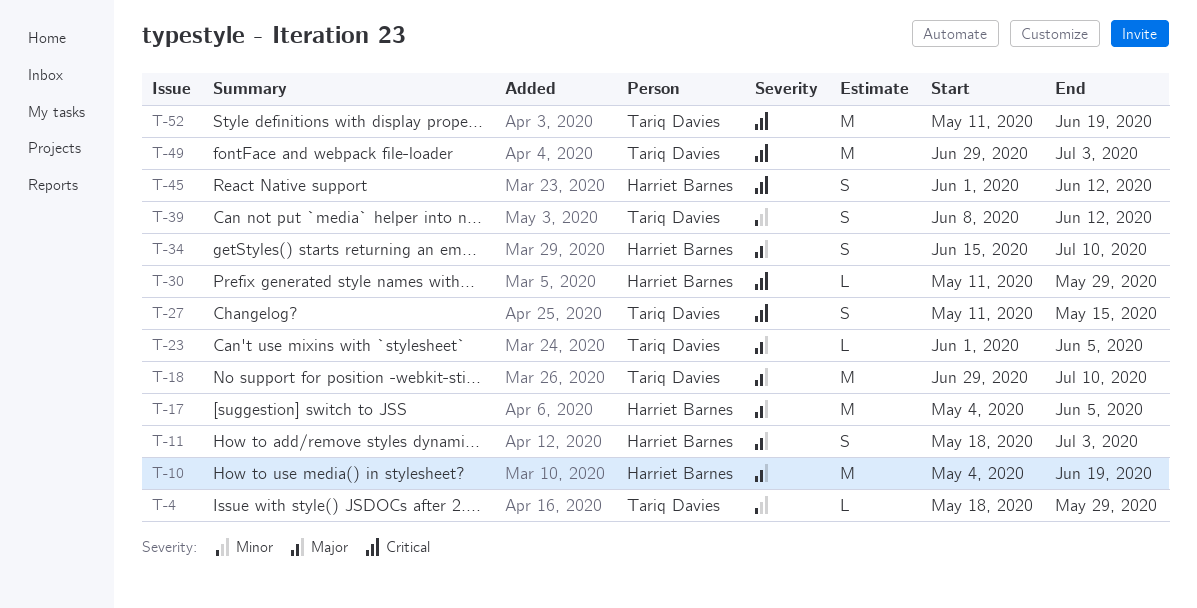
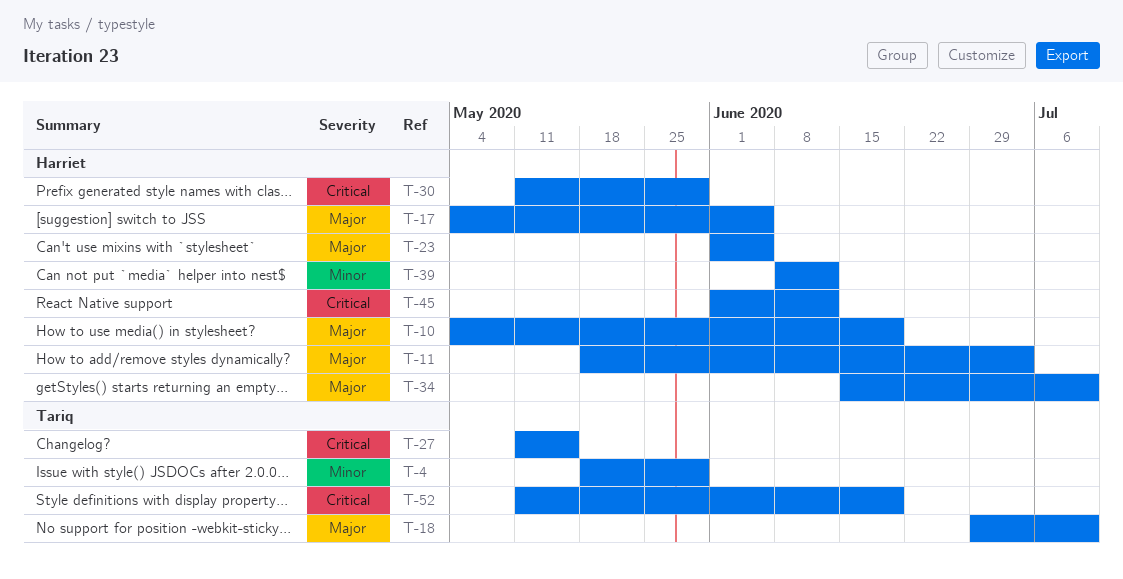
T-23, owner: Tariq Davies -> Harriet Barnes
T-39, owner: Tariq Davies -> Harriet Barnes
T-49: present -> none

